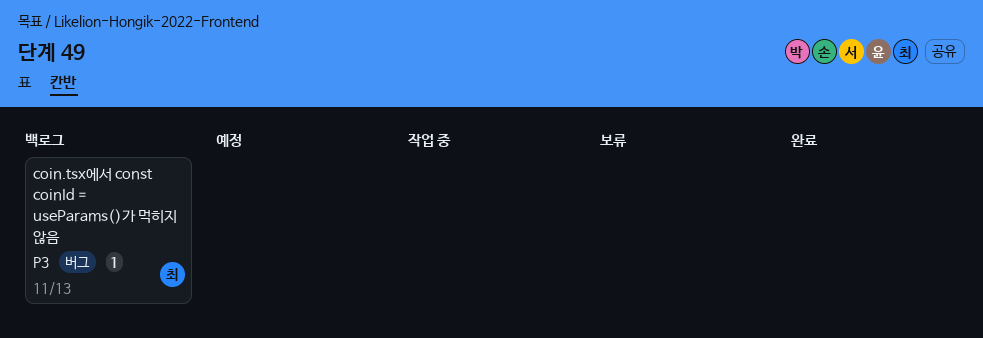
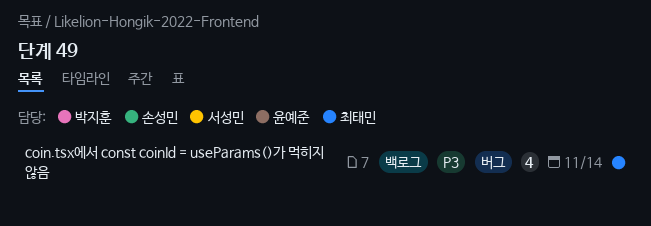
coin.tsx에서 const coinId = useParams()가 먹히지 않음, estimate: 1 -> 4
coin.tsx에서 const coinId = useParams()가 먹히지 않음, due: Nov 13 -> Nov 14

